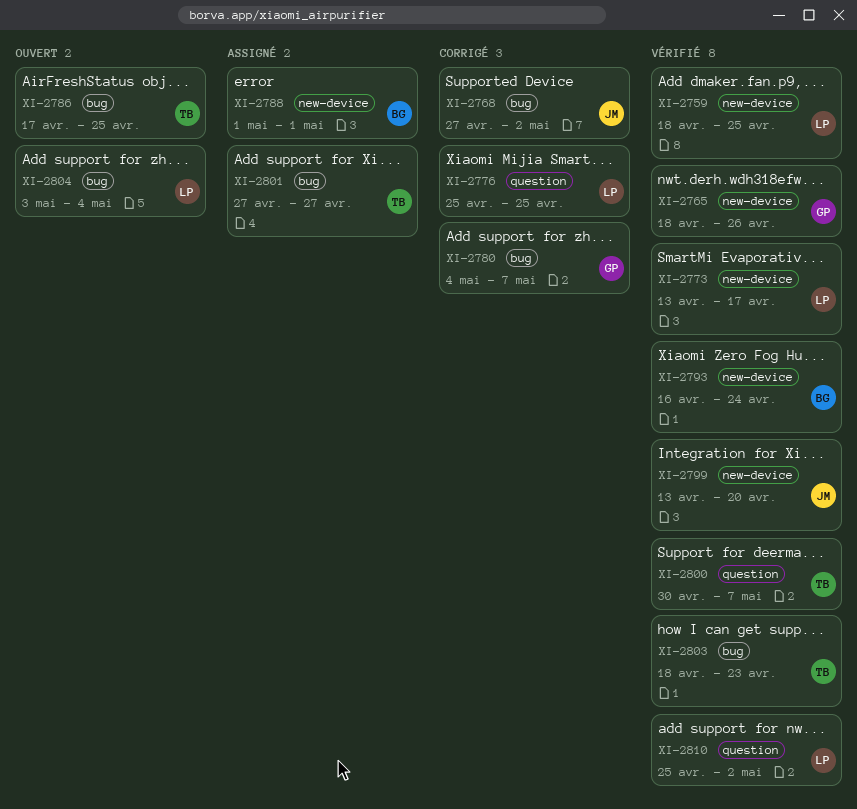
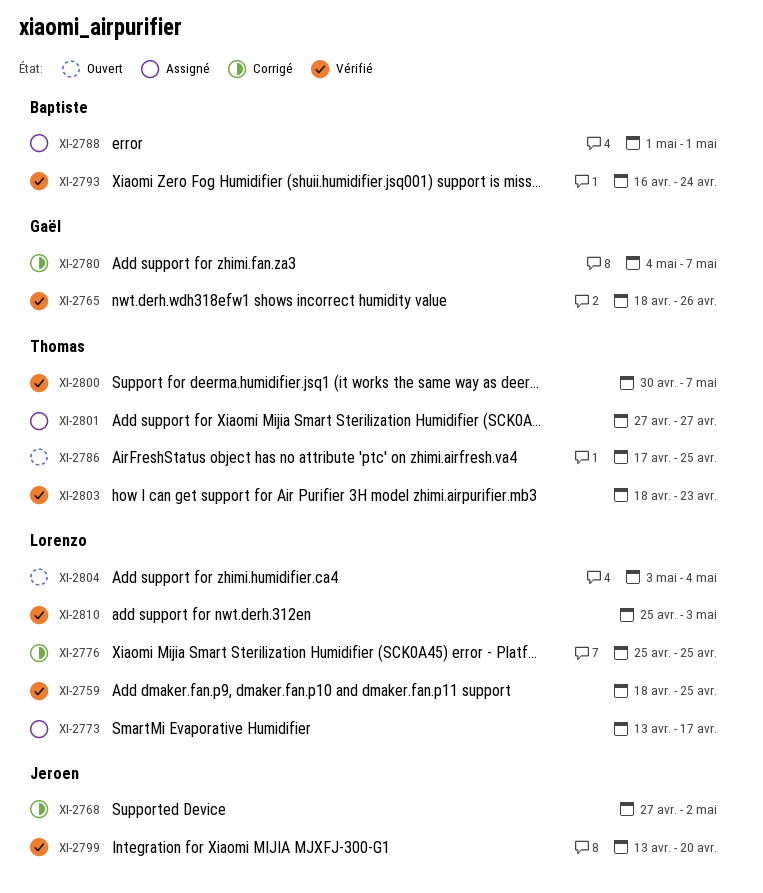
XI-2773, status: Vérifié -> Assigné
XI-2810, due: May 2 -> May 3

